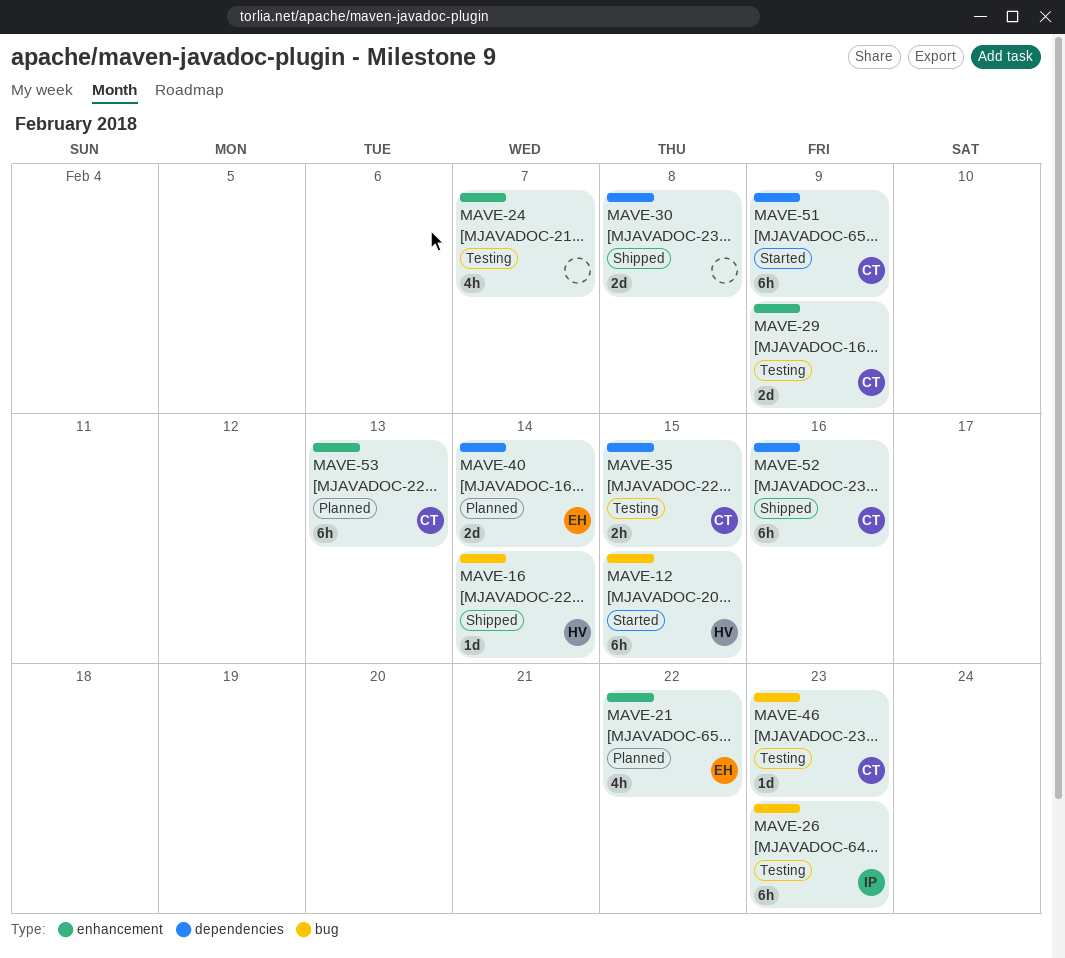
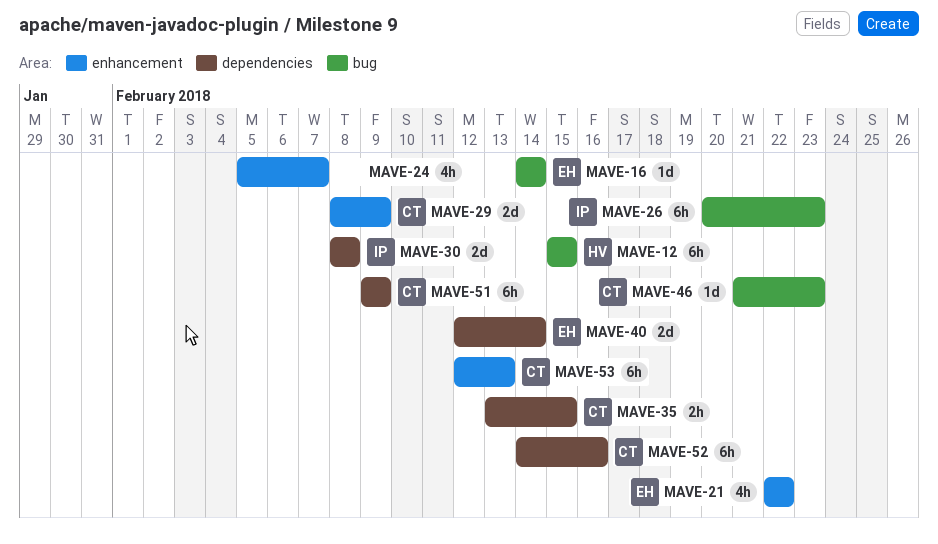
MAVE-16, owner: HV -> EH
MAVE-30, owner: none -> IP

